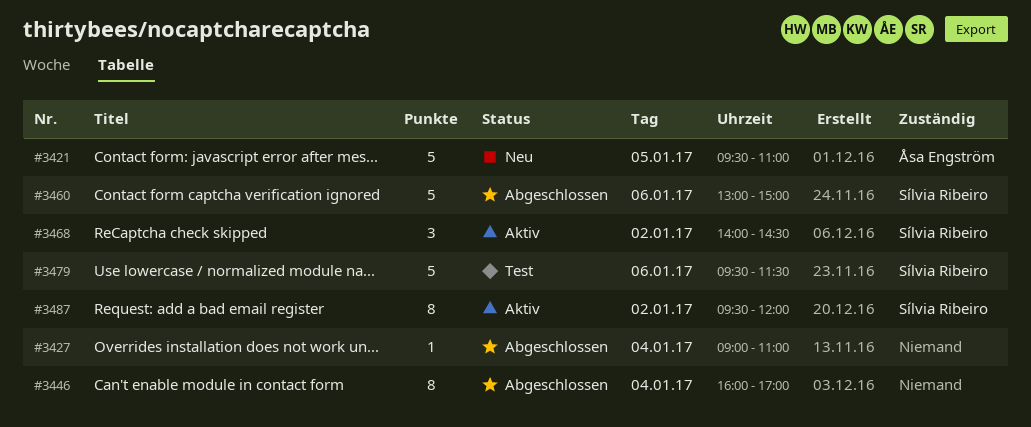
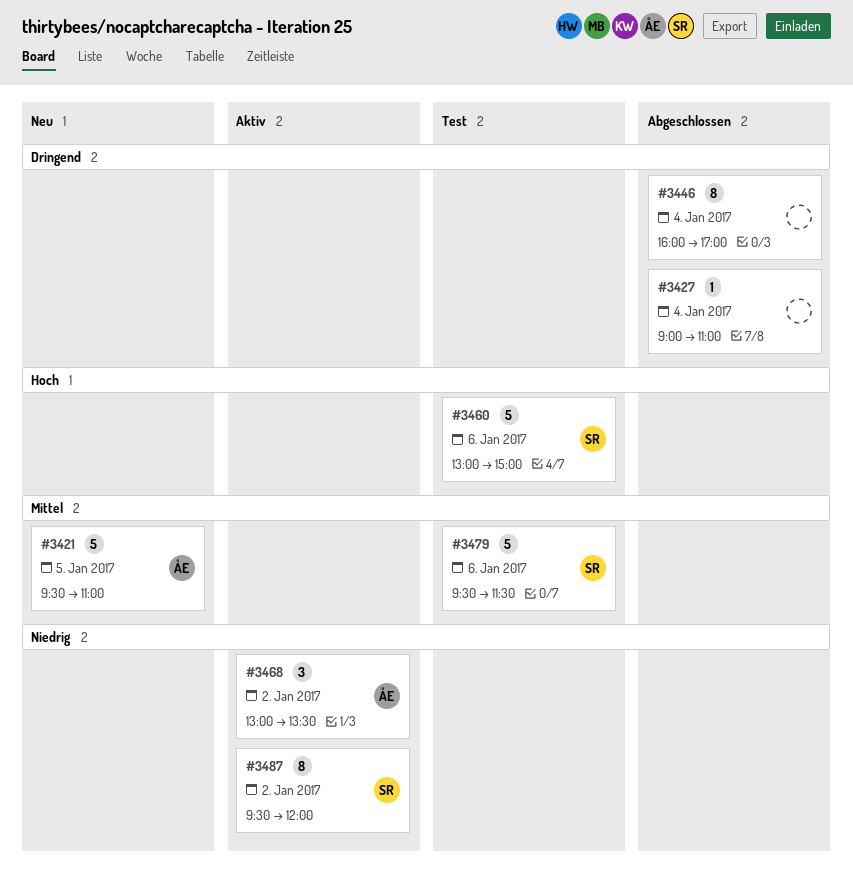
#3460, status: Abgeschlossen -> Test
#3468, owner: Sílvia Ribeiro -> Åsa Engström
#3468, begins: 14:00 -> 13:00
#3468, ends: 14:30 -> 13:30

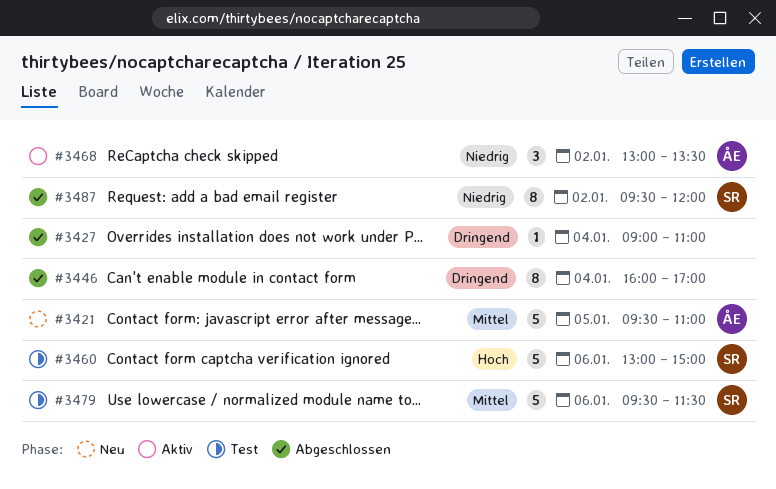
#3487, status: Aktiv -> Abgeschlossen

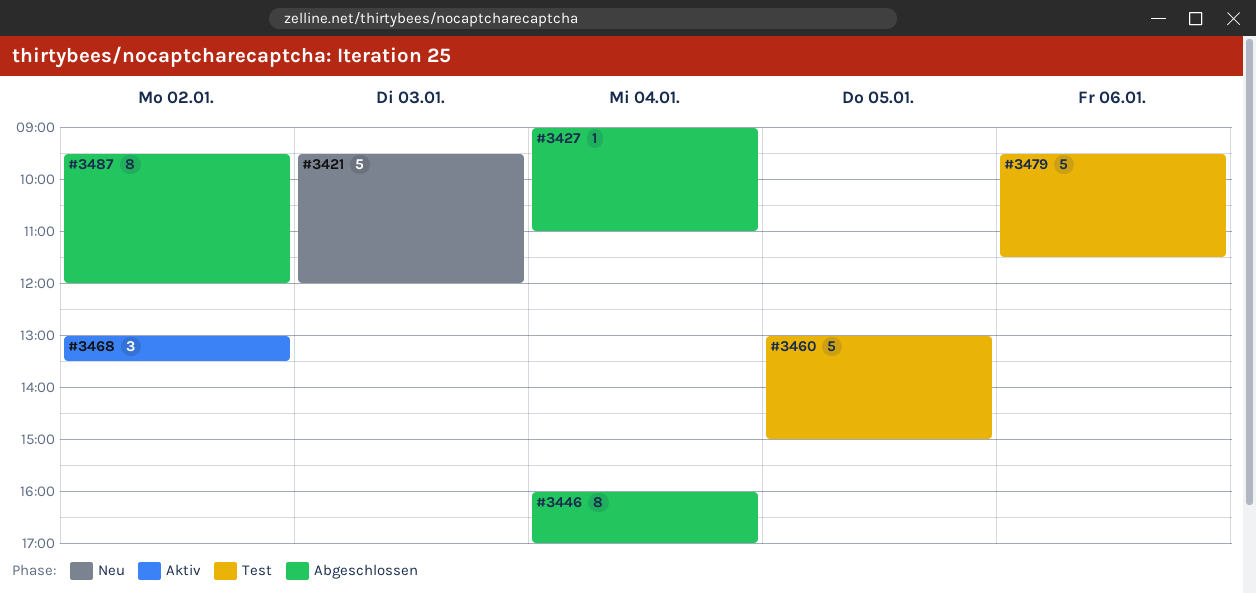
#3421, day: Jan 5 -> Jan 3
#3421, ends: 11:00 -> 12:00
#3460, day: Jan 6 -> Jan 5

